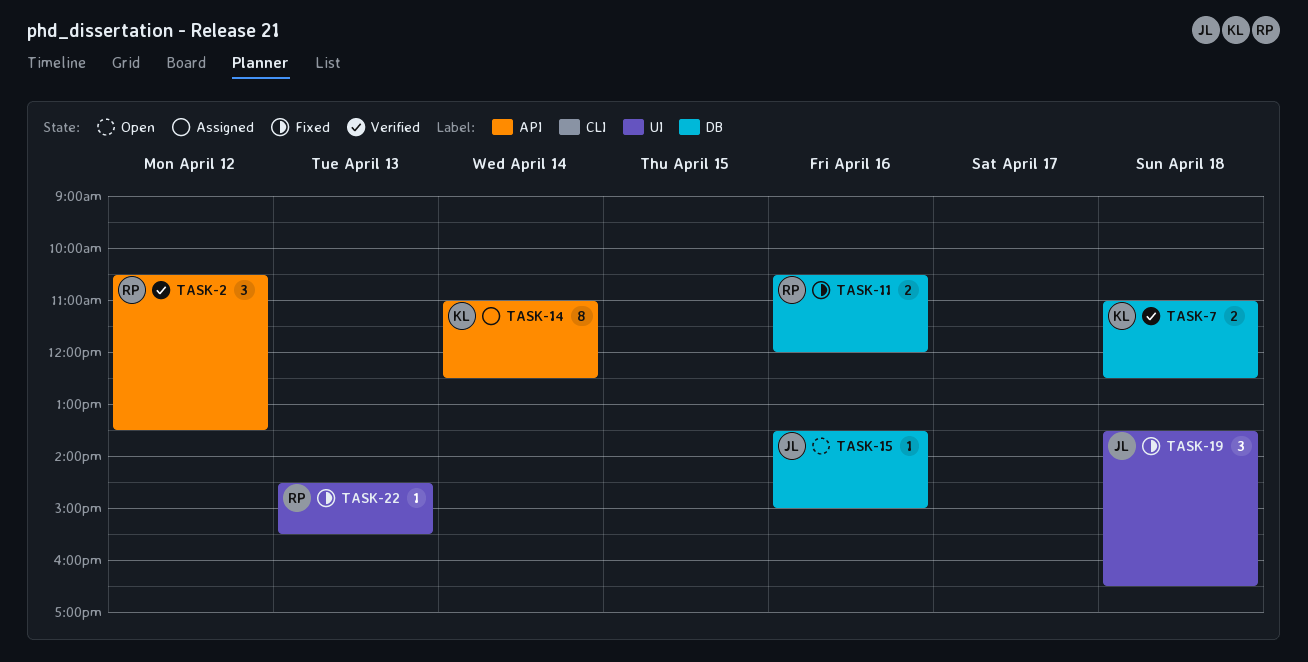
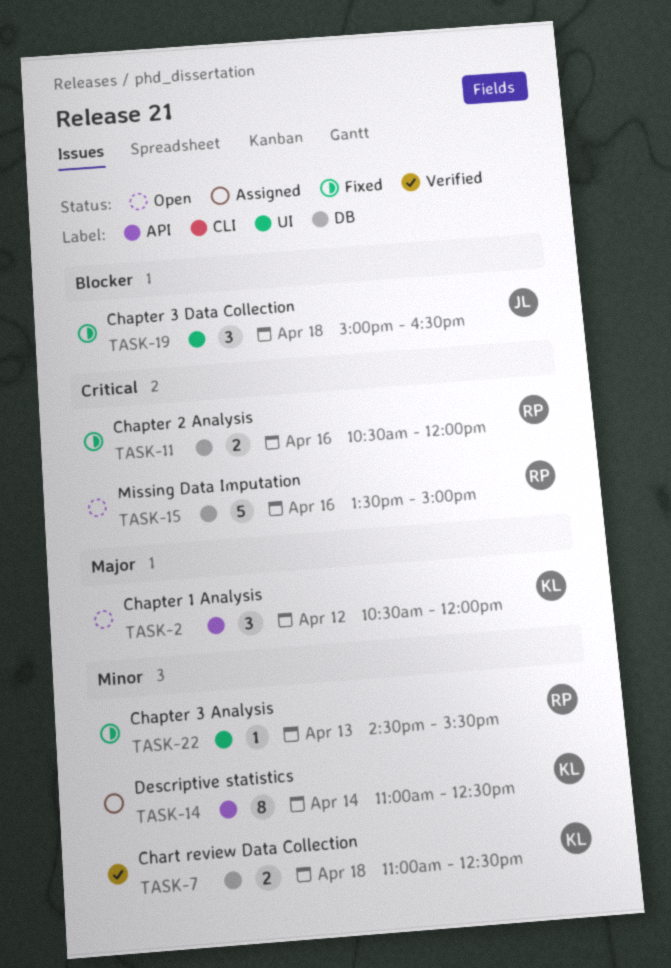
TASK-2, status: Verified -> Open
TASK-2, owner: RP -> KL
TASK-2, ends: 13:30 -> 12:00
TASK-15, owner: JL -> RP
TASK-15, estimate: 1 -> 5
TASK-19, begins: 13:30 -> 15:00

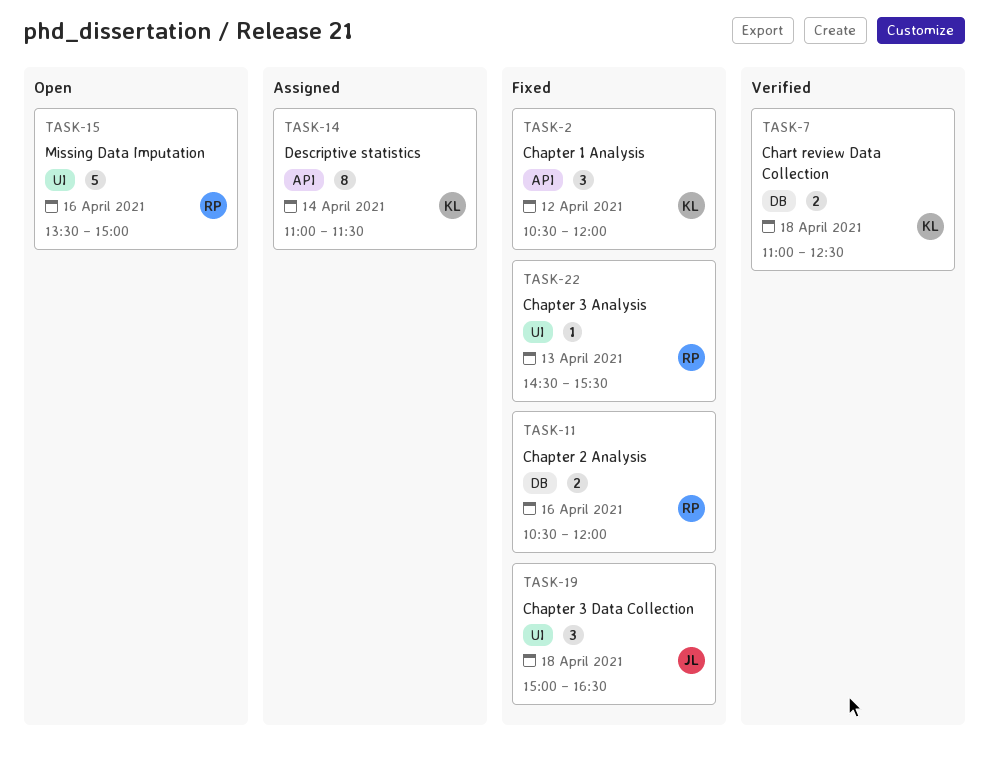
TASK-2, status: Open -> Fixed
TASK-14, ends: 12:30 -> 11:30
TASK-15, label: DB -> UI

